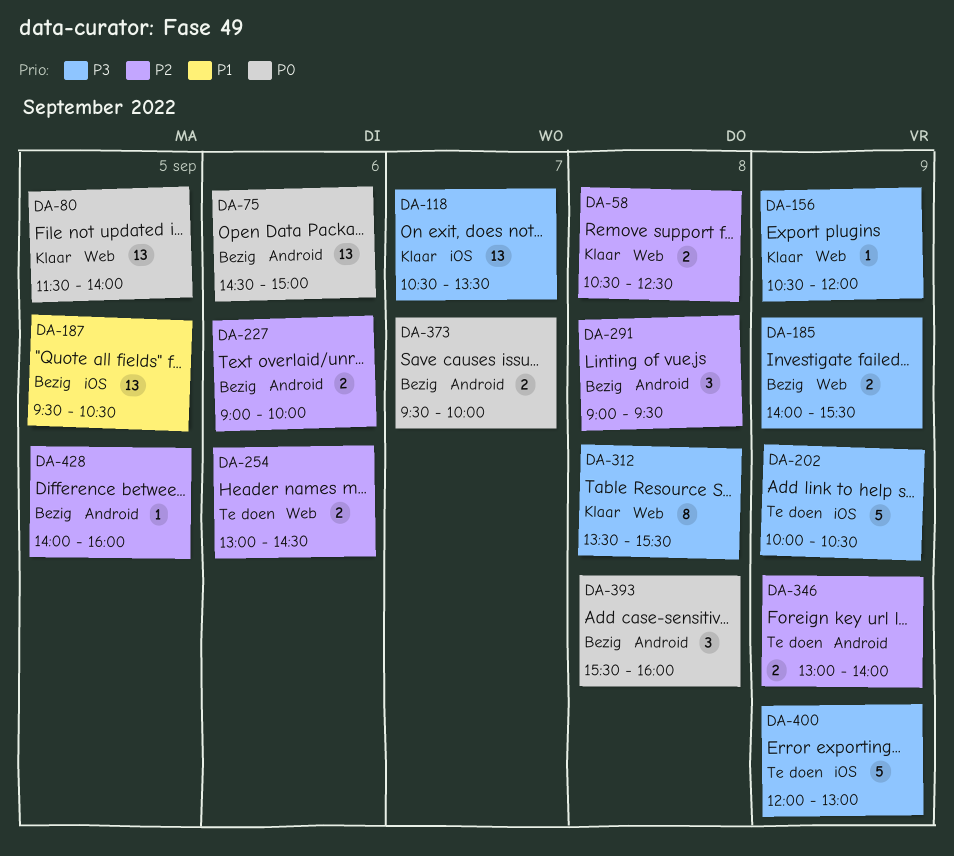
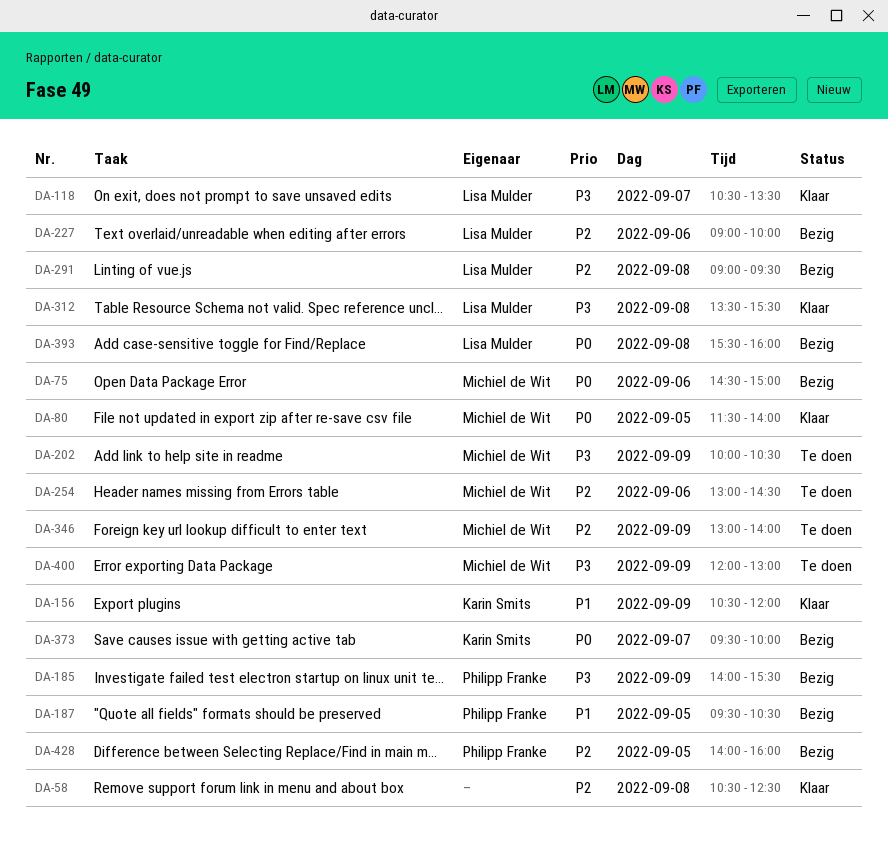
DA-156, priority: P3 -> P1

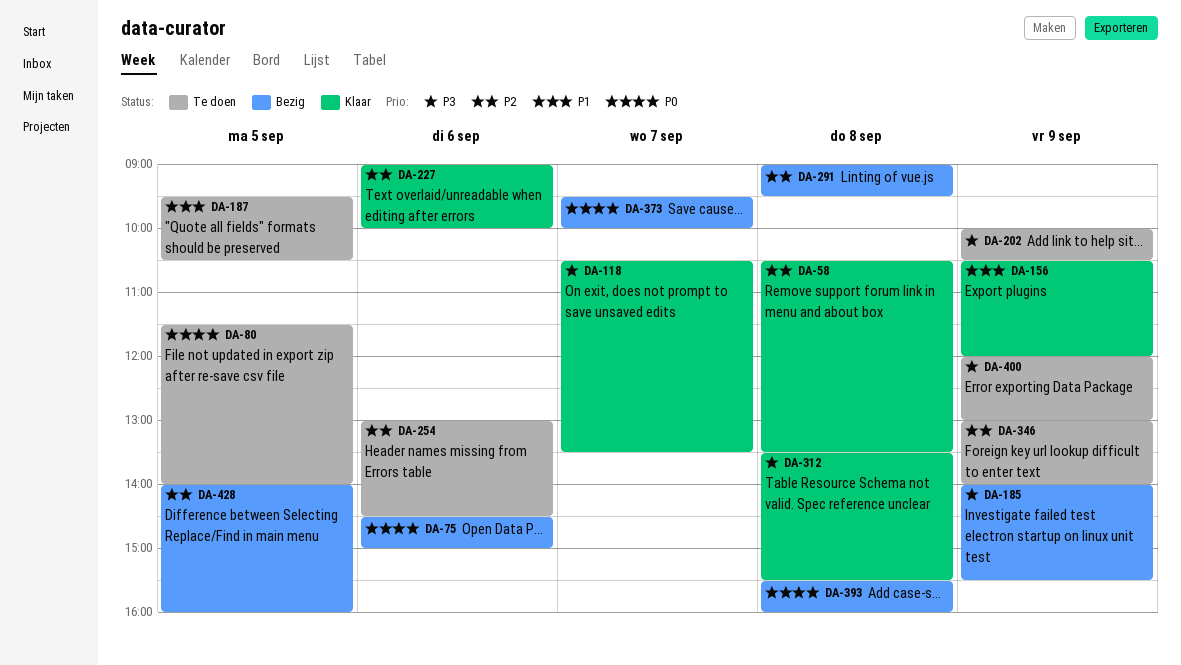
DA-58, ends: 12:30 -> 13:30
DA-80, status: Klaar -> Te doen
DA-187, status: Bezig -> Te doen
DA-227, status: Bezig -> Klaar

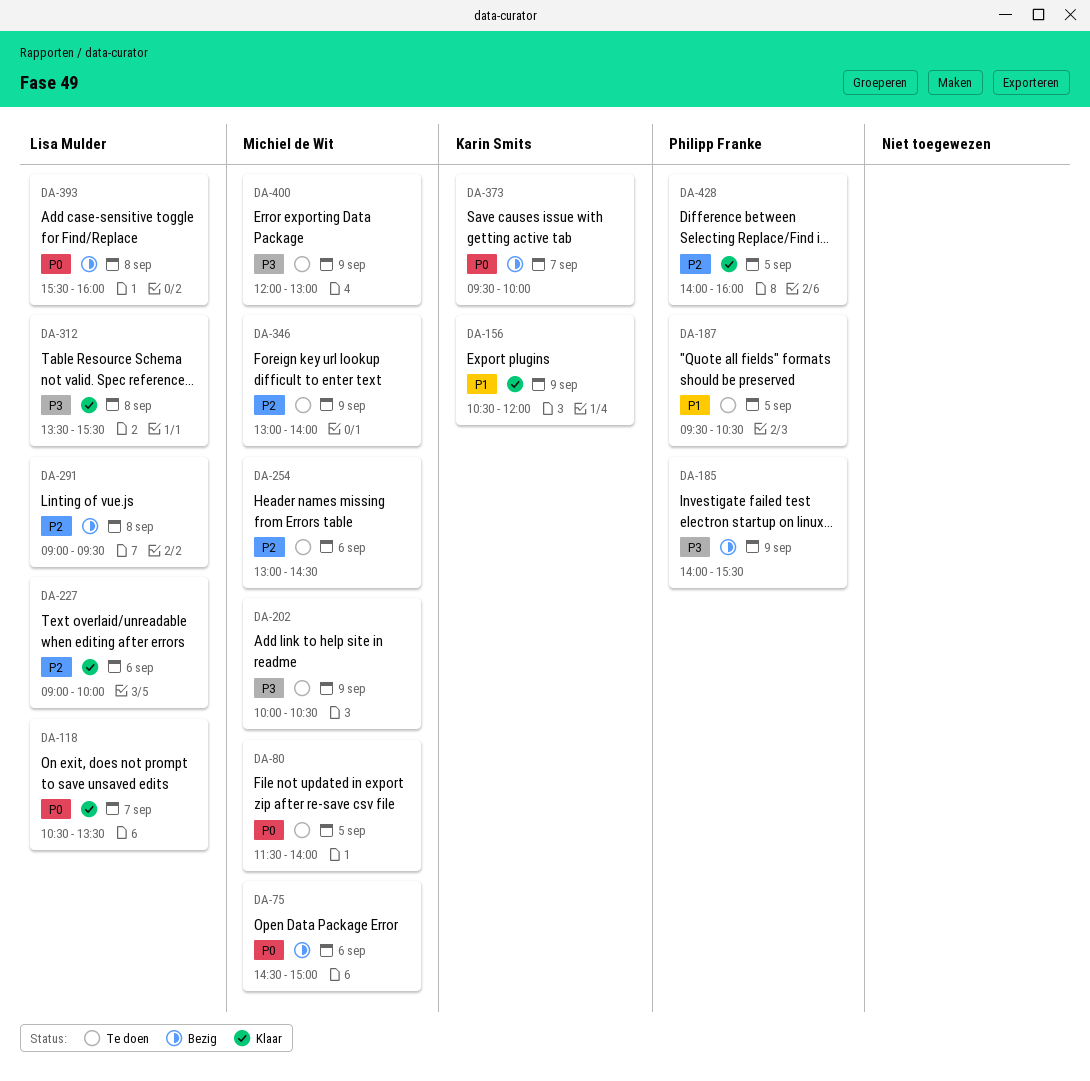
DA-58: present -> none
DA-118, priority: P3 -> P0
DA-428, status: Bezig -> Klaar

